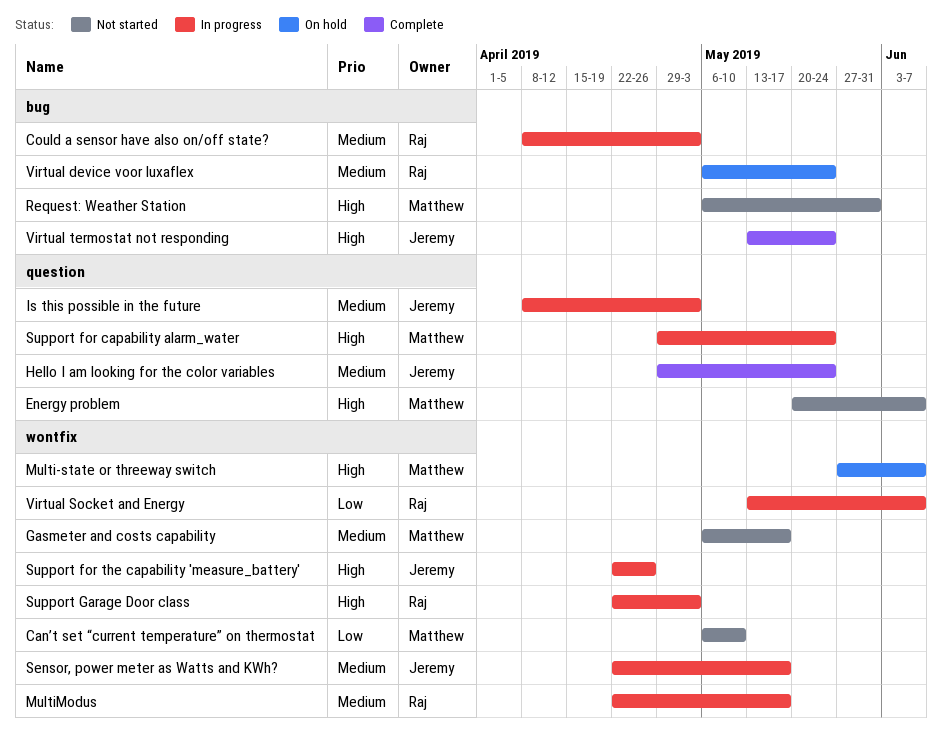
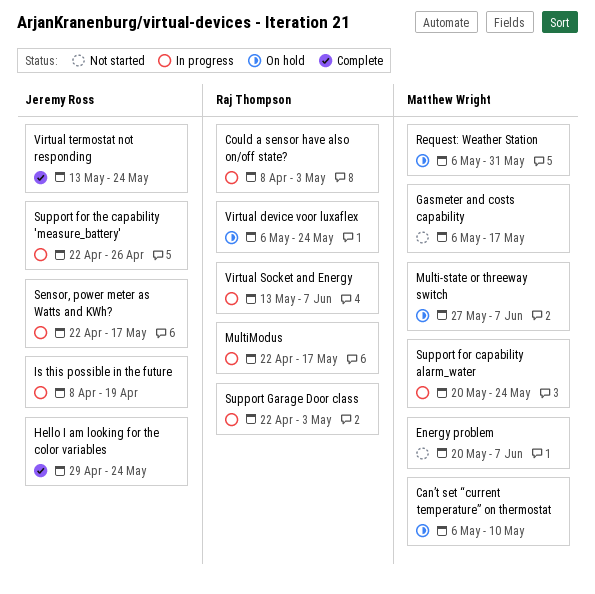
Can’t set “current temperature” on thermostat, status: Not started -> On hold
Is this possible in the future, due: May 3 -> Apr 19
Request: Weather Station, status: Not started -> On hold
Support for capability alarm_water, start: Apr 29 -> May 20

